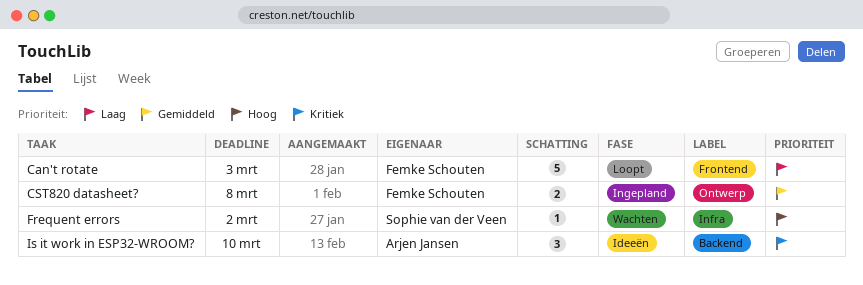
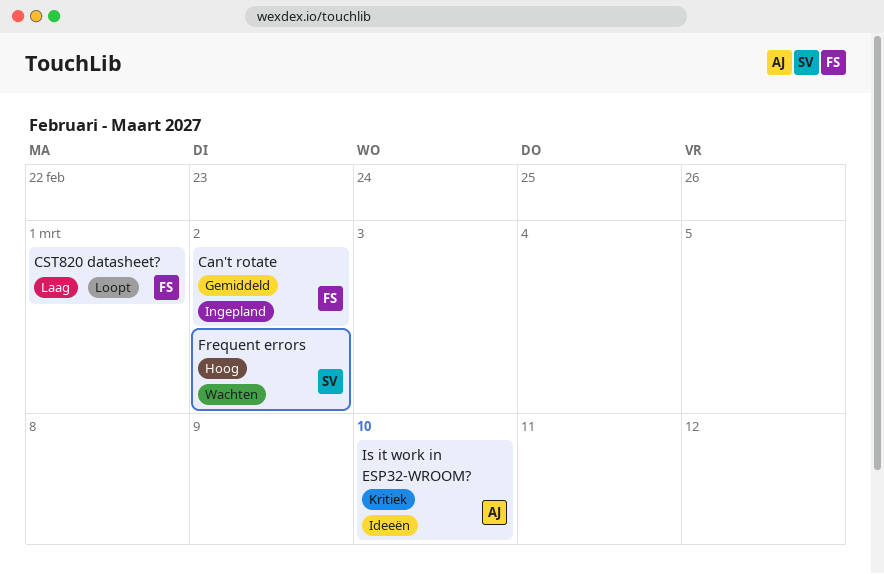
Can't rotate, status: Loopt -> Ingepland
Can't rotate, priority: Laag -> Gemiddeld
Can't rotate, due: Mar 3 -> Mar 2
CST820 datasheet?, status: Ingepland -> Loopt
CST820 datasheet?, priority: Gemiddeld -> Laag
CST820 datasheet?, due: Mar 8 -> Mar 1

